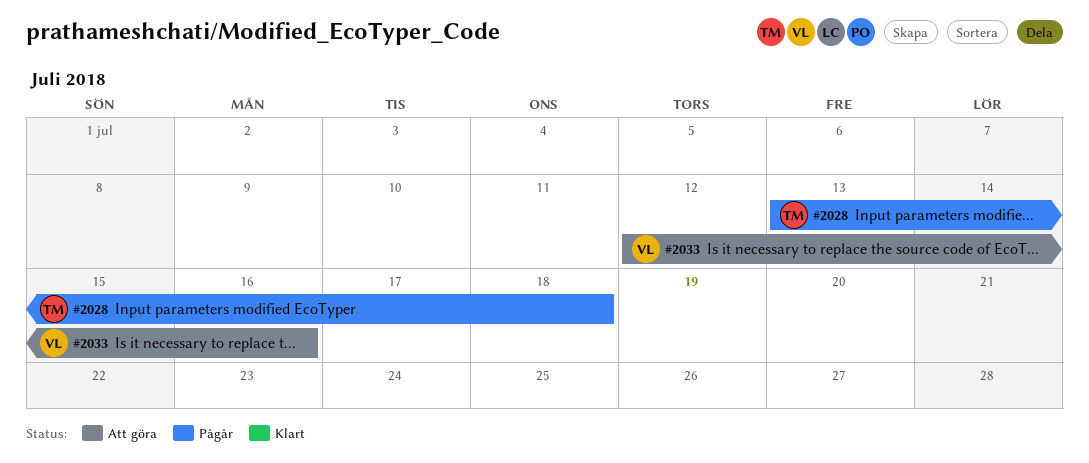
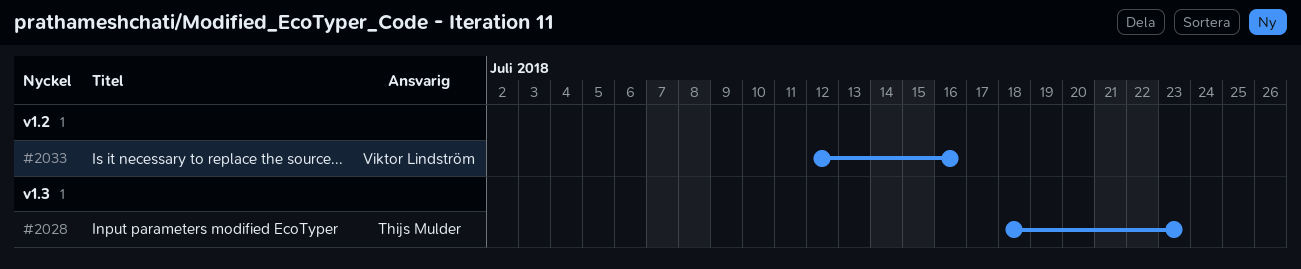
#2028, start: Jul 13 -> Jul 18
#2028, due: Jul 18 -> Jul 23

